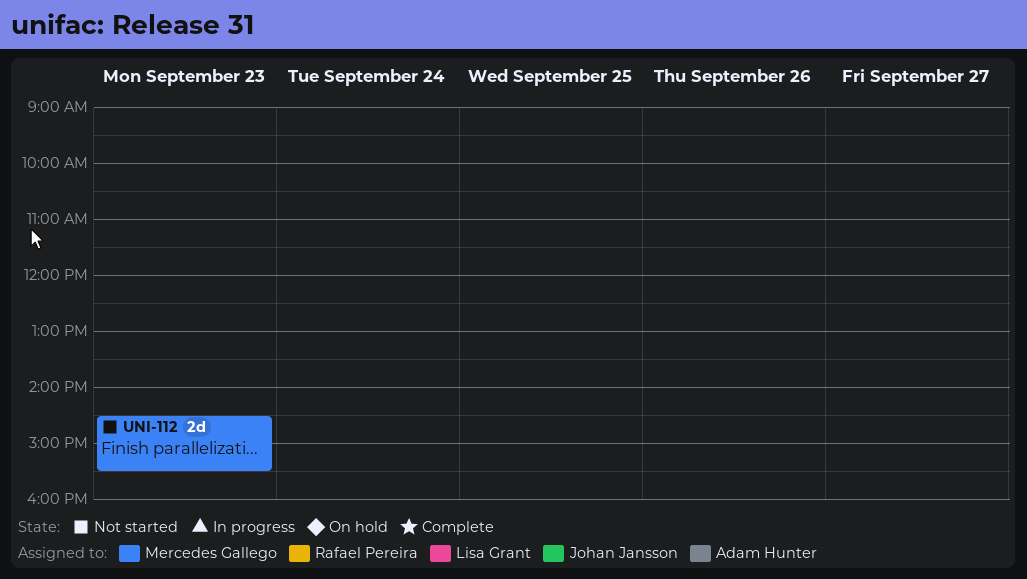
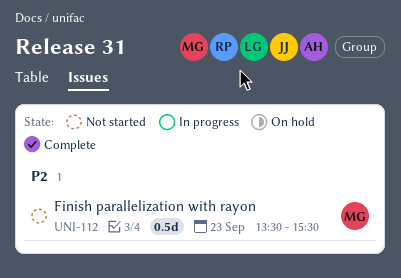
UNI-112, estimate: 2d -> 0.5d
UNI-112, begins: 14:30 -> 13:30

